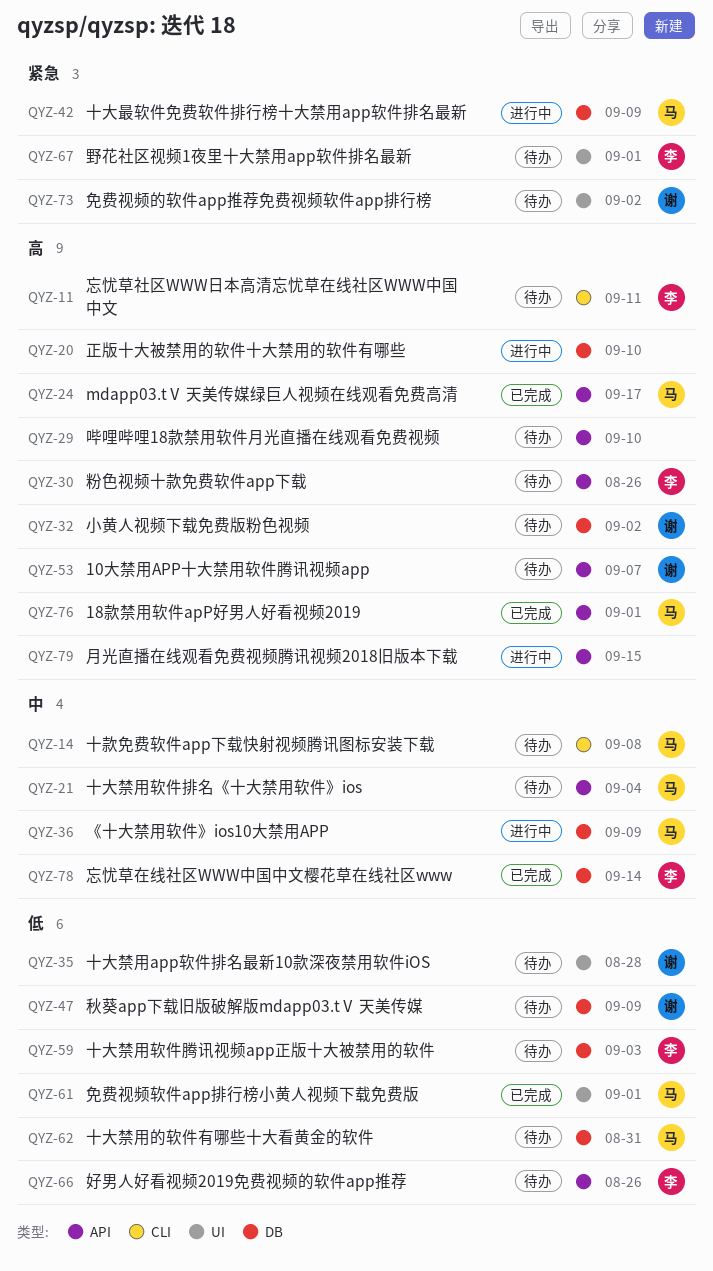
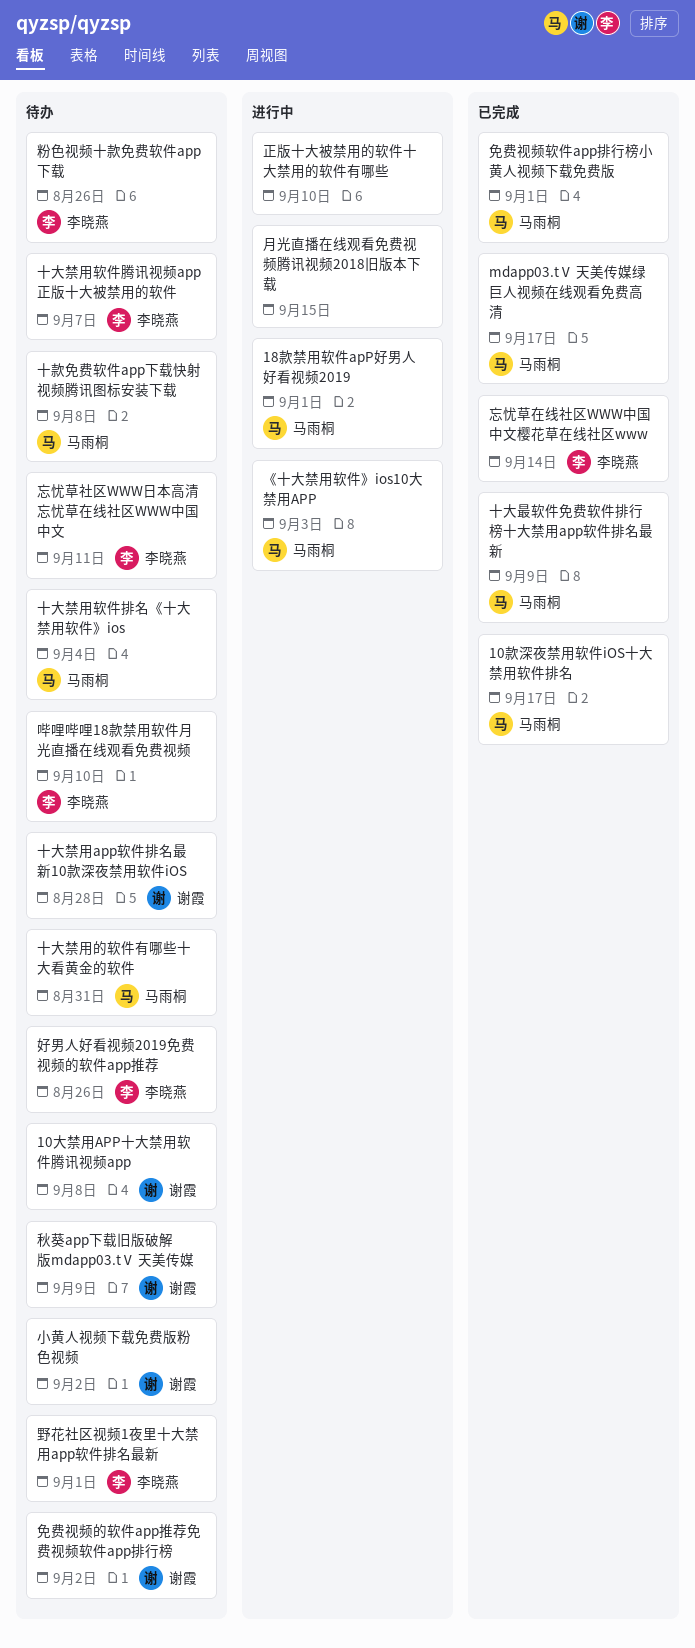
10大禁用APP十大禁用软件腾讯视频app, due: Sep 7 -> Sep 8
10款深夜禁用软件iOS十大禁用软件排名: none -> present
18款禁用软件apP好男人好看视频2019, status: 已完成 -> 进行中
《十大禁用软件》ios10大禁用APP, due: Sep 9 -> Sep 3
十大最软件免费软件排行榜十大禁用app软件排名最新, status: 进行中 -> 已完成
十大禁用软件腾讯视频app正版十大被禁用的软件, due: Sep 3 -> Sep 7
哔哩哔哩18款禁用软件月光直播在线观看免费视频, owner: none -> 李晓燕

